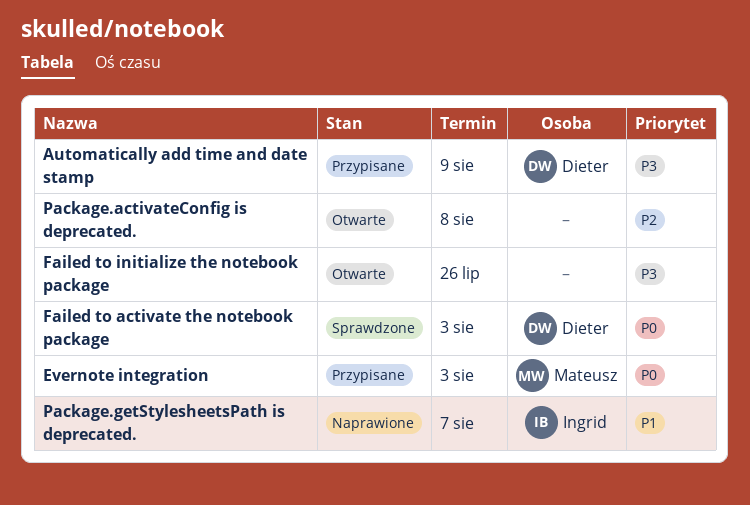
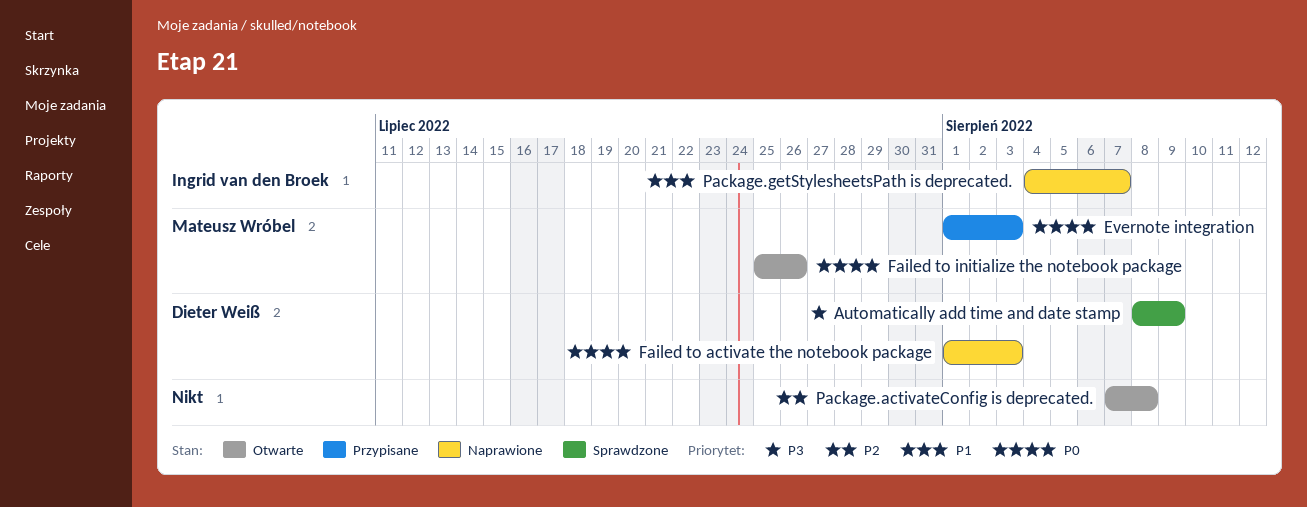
Automatically add time and date stamp, status: Przypisane -> Sprawdzone
Failed to activate the notebook package, status: Sprawdzone -> Naprawione
Failed to initialize the notebook package, owner: none -> Mateusz Wróbel
Failed to initialize the notebook package, priority: P3 -> P0

